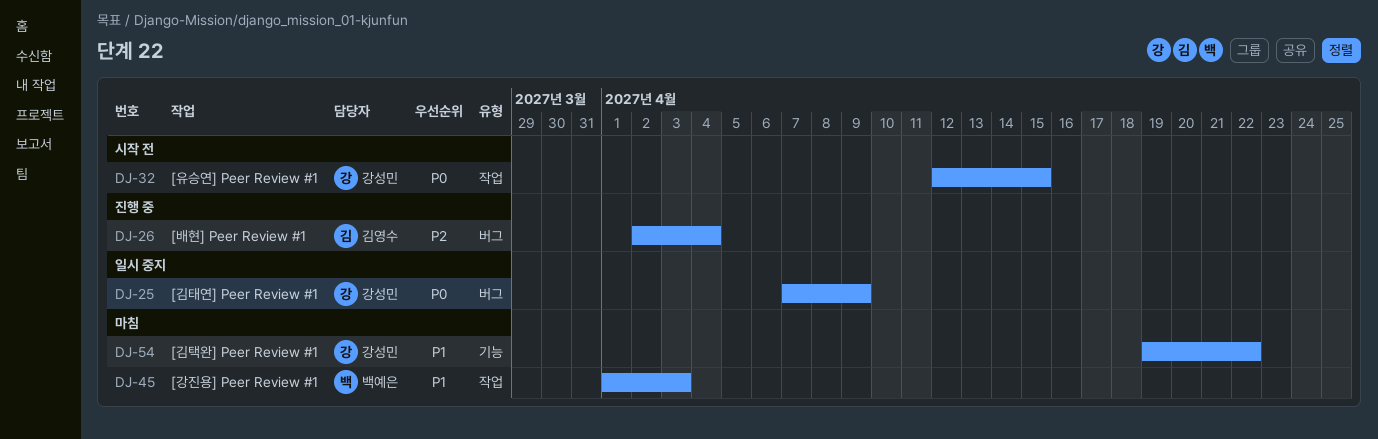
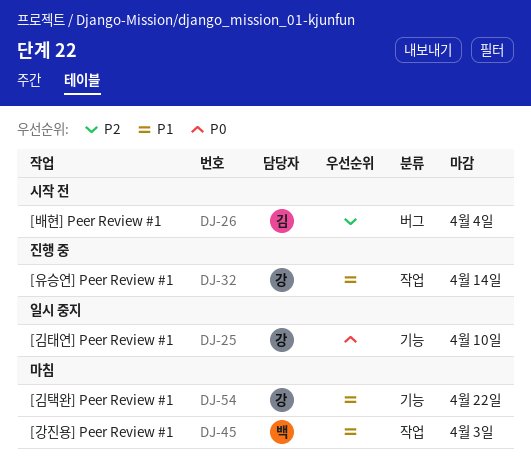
DJ-25, label: 버그 -> 기능
DJ-25, due: Apr 9 -> Apr 10
DJ-26, status: 진행 중 -> 시작 전
DJ-32, status: 시작 전 -> 진행 중
DJ-32, priority: P0 -> P1
DJ-32, due: Apr 15 -> Apr 14

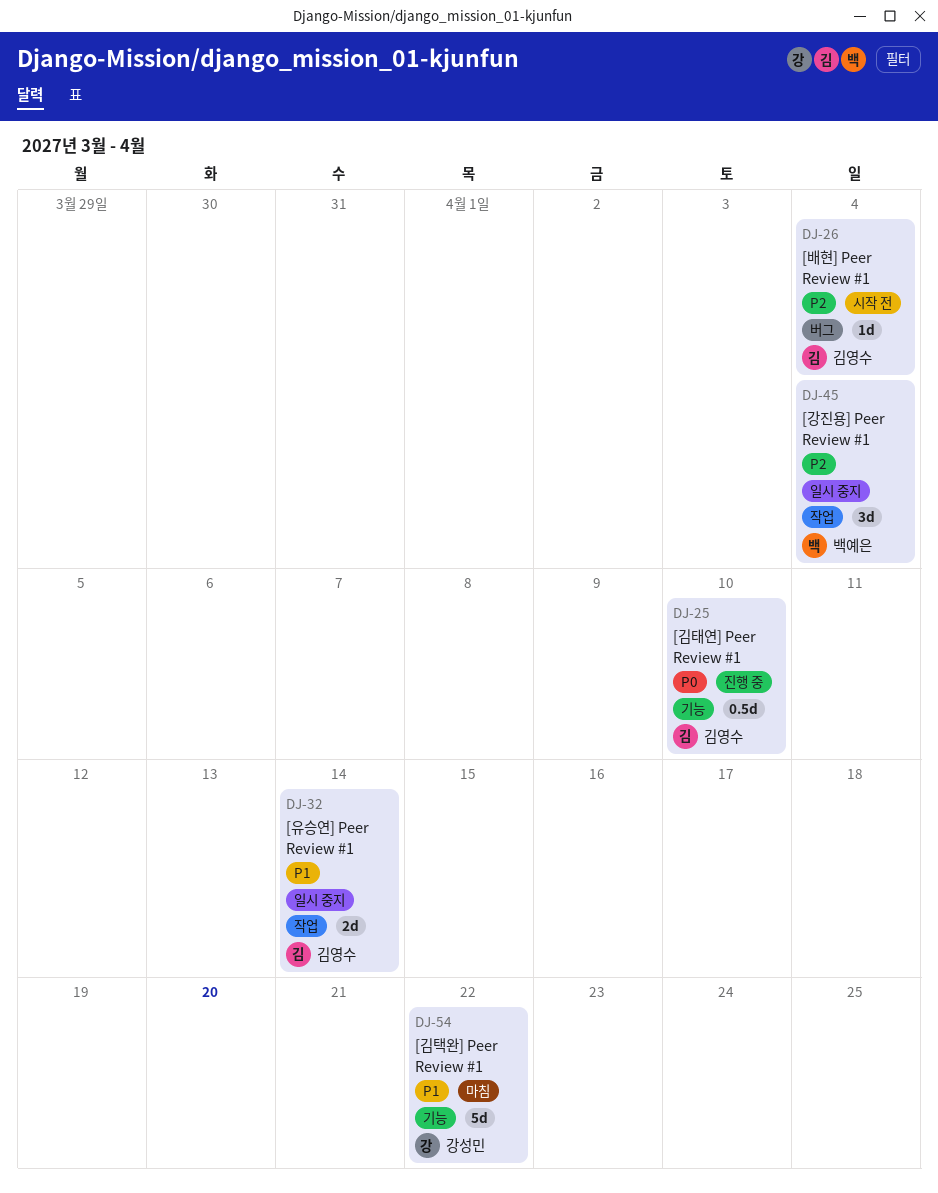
DJ-25, status: 일시 중지 -> 진행 중
DJ-25, owner: 강성민 -> 김영수
DJ-32, status: 진행 중 -> 일시 중지
DJ-32, owner: 강성민 -> 김영수
DJ-45, status: 마침 -> 일시 중지
DJ-45, priority: P1 -> P2
DJ-45, due: Apr 3 -> Apr 4

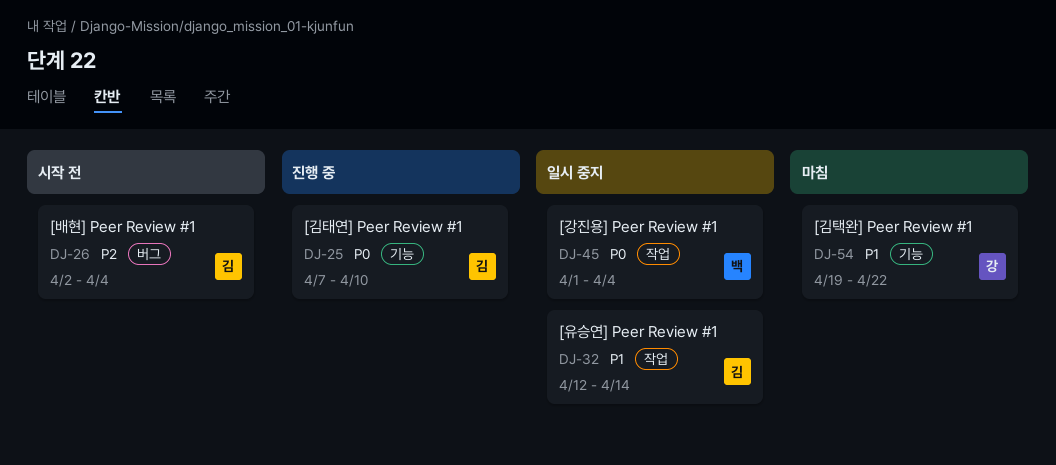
DJ-45, priority: P2 -> P0

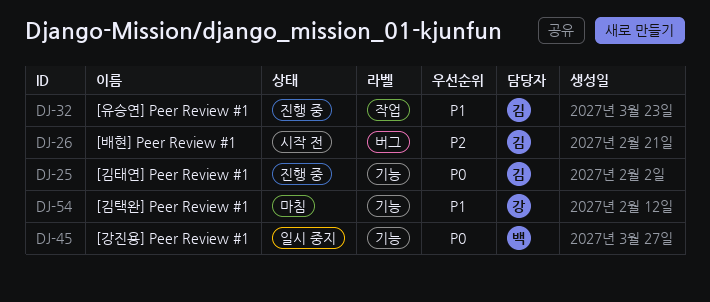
DJ-32, status: 일시 중지 -> 진행 중
DJ-45, label: 작업 -> 기능

